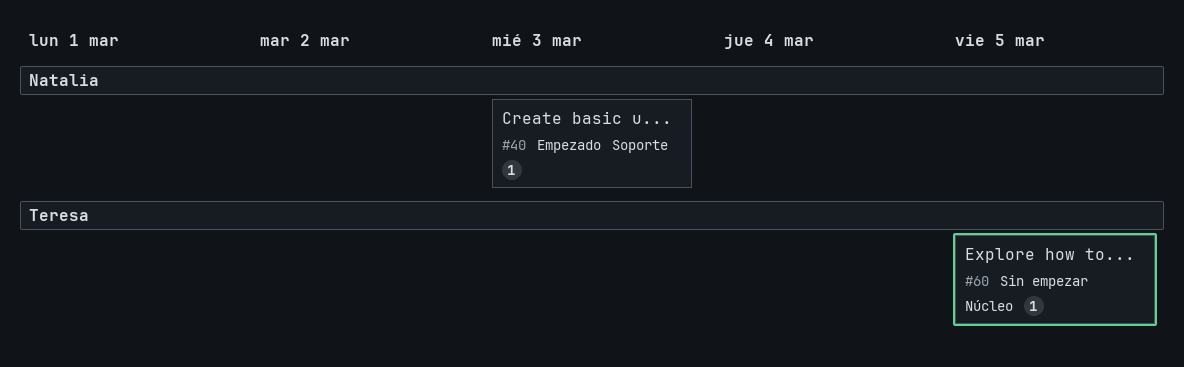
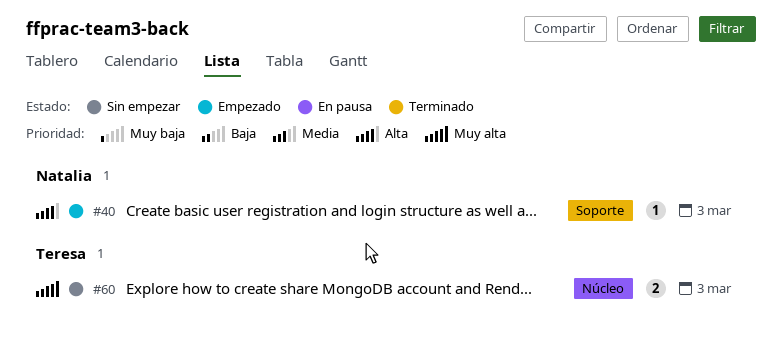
#60, estimate: 1 -> 2
#60, due: Mar 5 -> Mar 3

